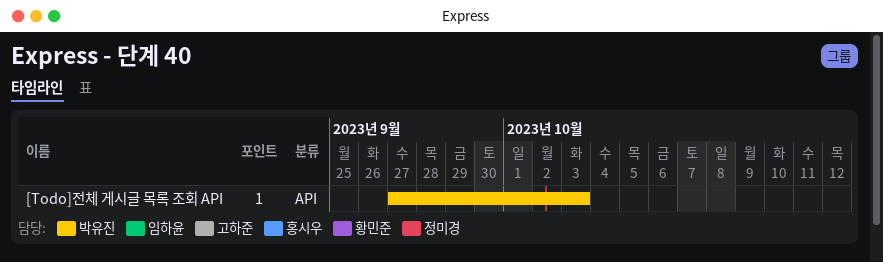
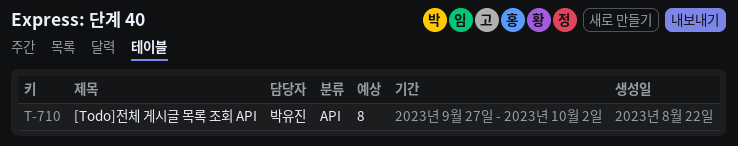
[Todo]전체 게시글 목록 조회 API, estimate: 1 -> 8
[Todo]전체 게시글 목록 조회 API, due: Oct 3 -> Oct 2

